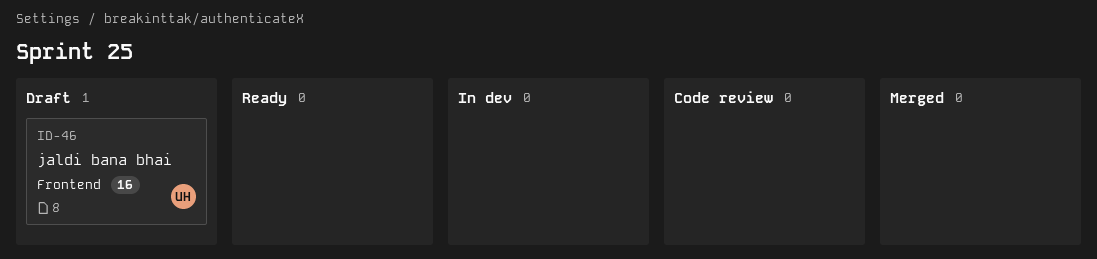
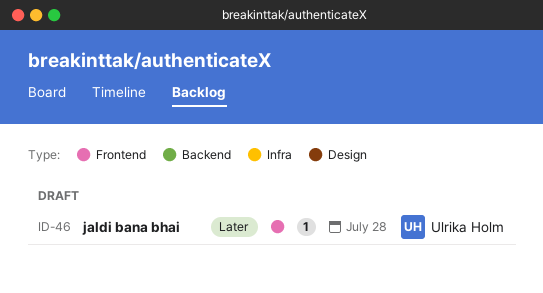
ID-46, estimate: 16 -> 1

